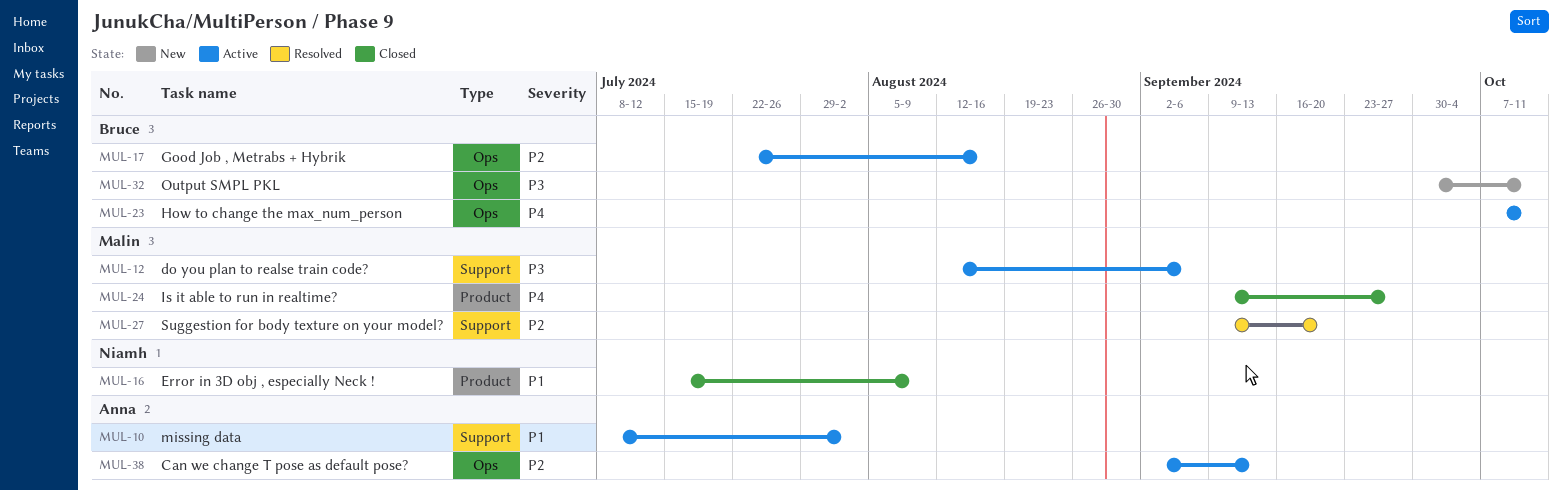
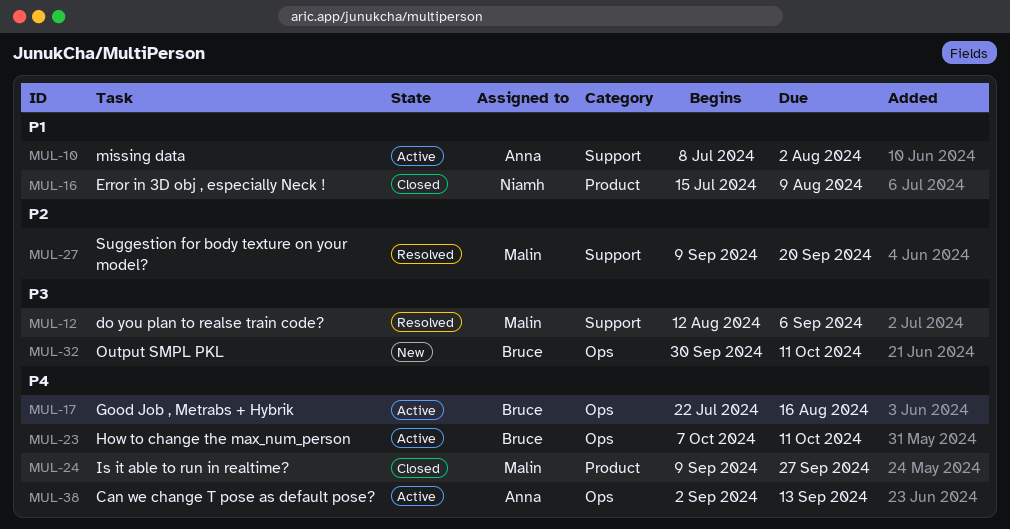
MUL-12, status: Active -> Resolved
MUL-17, priority: P2 -> P4
MUL-38, priority: P2 -> P4

